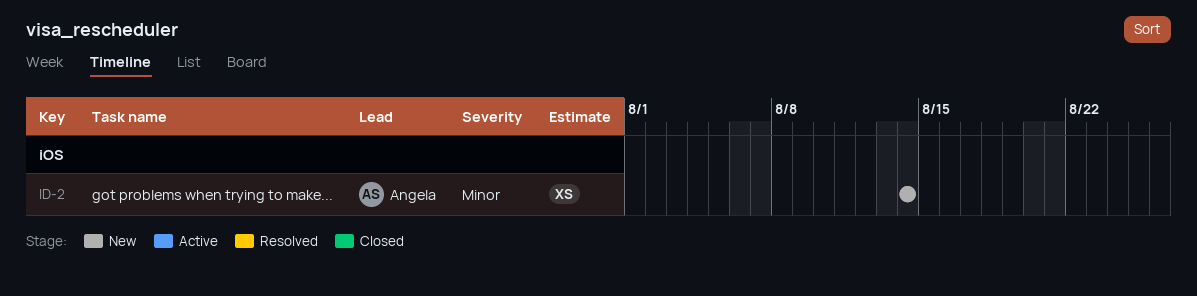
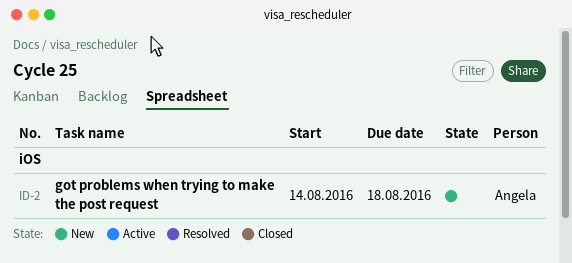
ID-2, due: Aug 14 -> Aug 18

